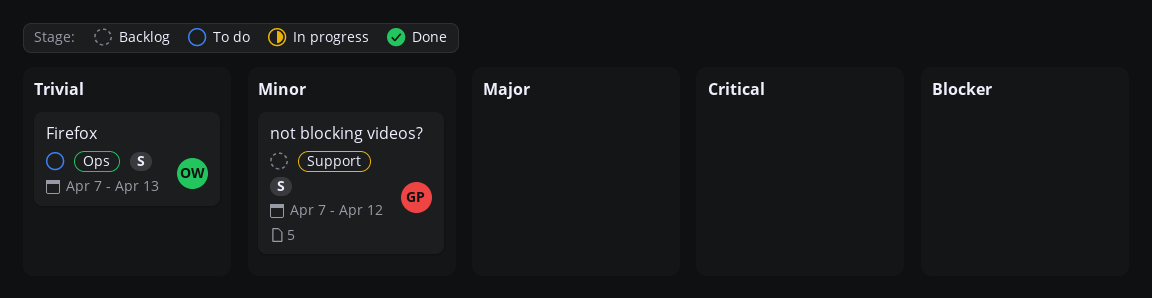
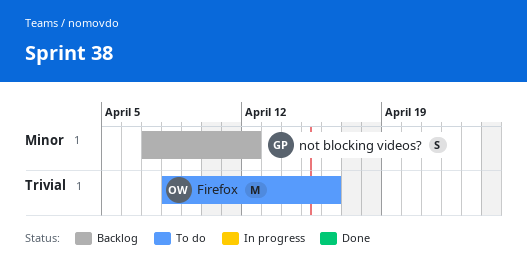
Firefox, estimate: S -> M
Firefox, start: Apr 7 -> Apr 8
Firefox, due: Apr 13 -> Apr 16

